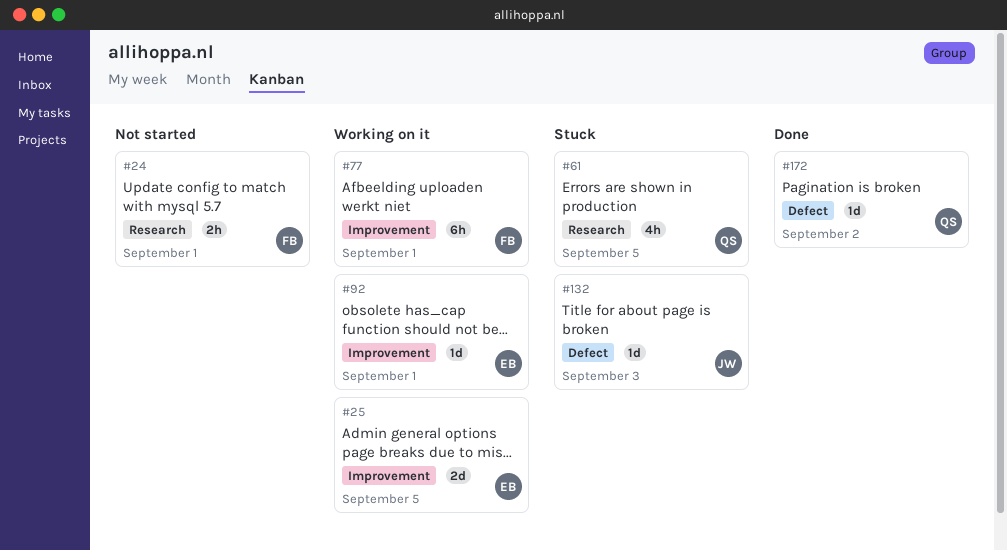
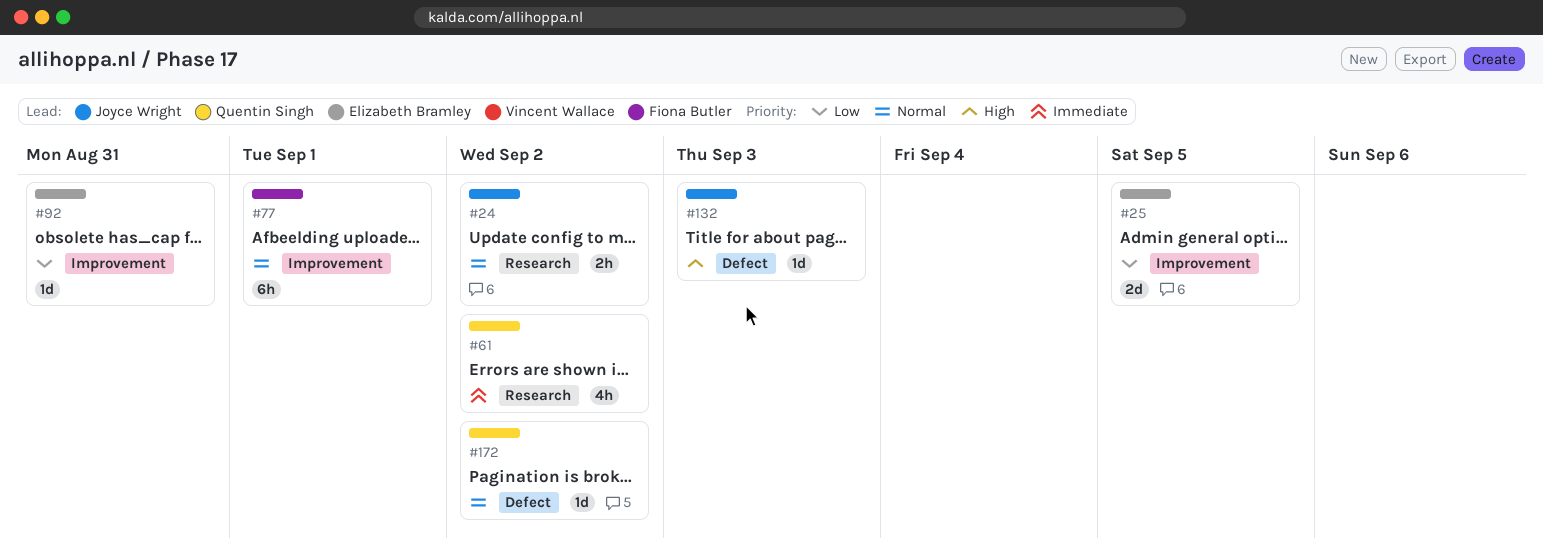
#24, owner: Fiona Butler -> Joyce Wright
#24, due: Sep 1 -> Sep 2
#61, due: Sep 5 -> Sep 2
#92, due: Sep 1 -> Aug 31

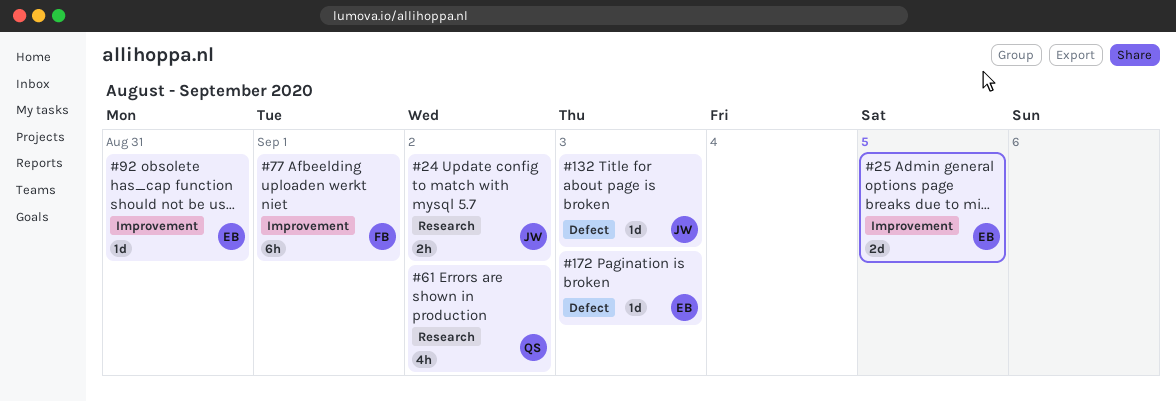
#172, owner: Quentin Singh -> Elizabeth Bramley
#172, due: Sep 2 -> Sep 3

